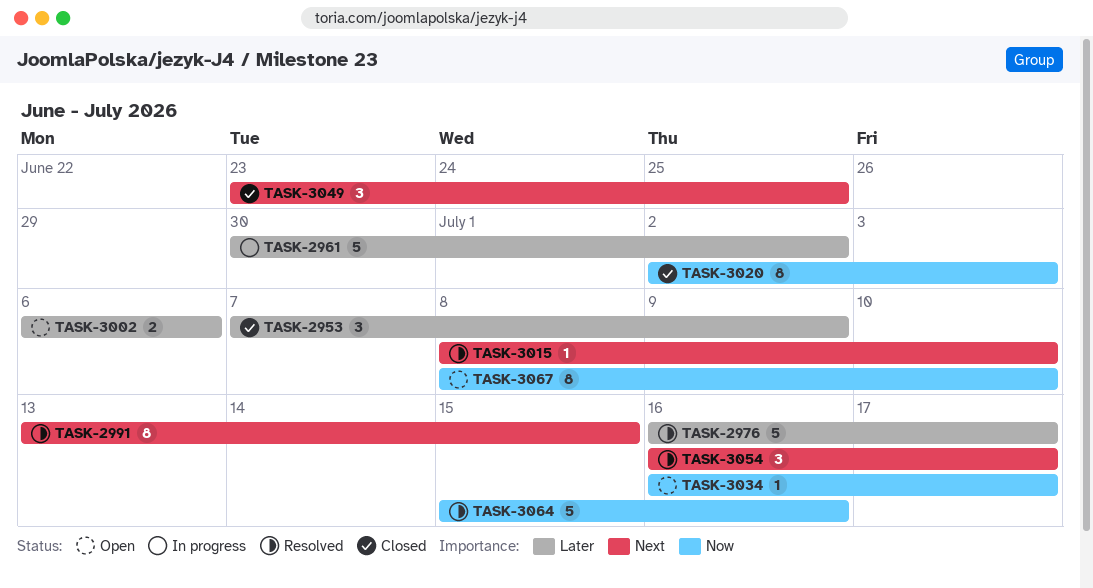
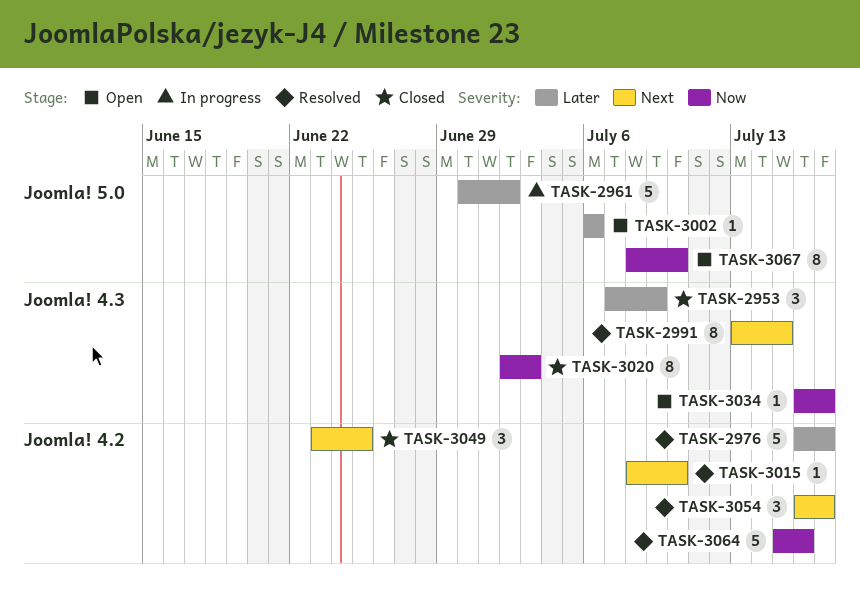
TASK-3002, estimate: 2 -> 1

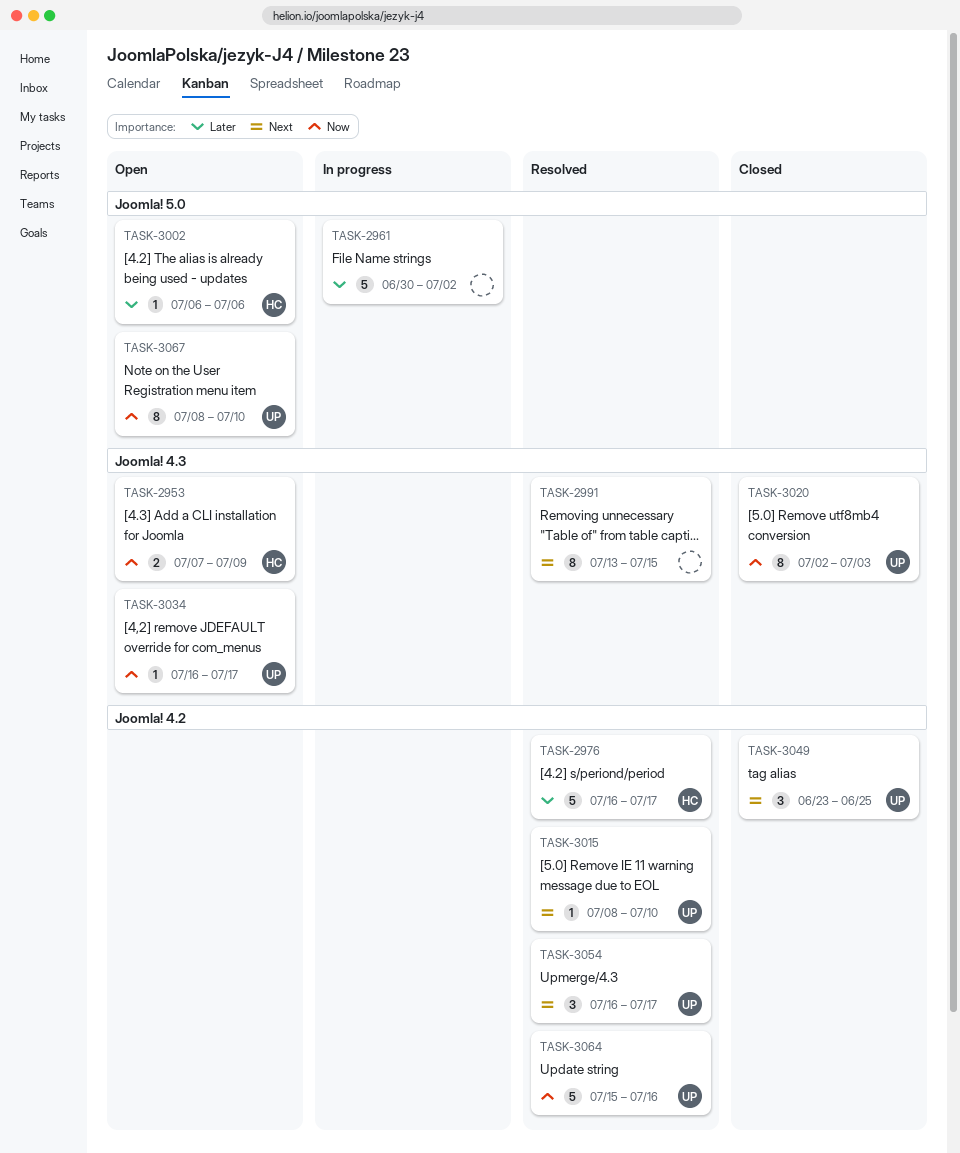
TASK-2953, status: Closed -> Open
TASK-2953, priority: Later -> Now
TASK-2953, estimate: 3 -> 2

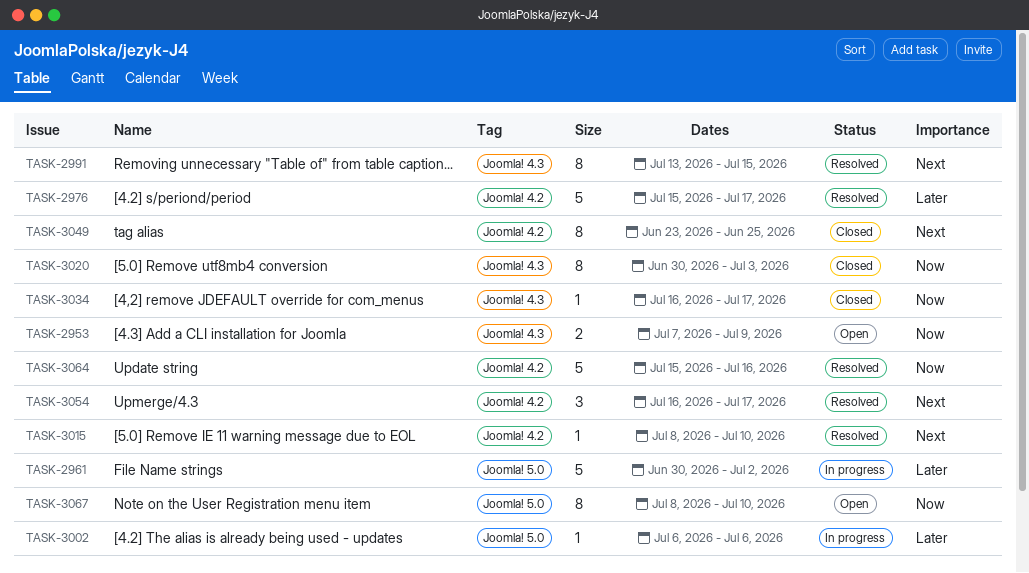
TASK-2976, start: Jul 16 -> Jul 15
TASK-3002, status: Open -> In progress
TASK-3020, start: Jul 2 -> Jun 30
TASK-3034, status: Open -> Closed
TASK-3049, estimate: 3 -> 8

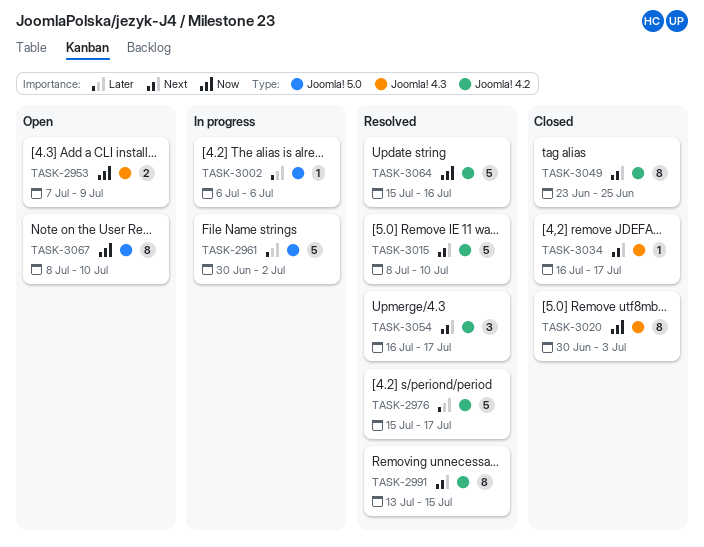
TASK-2991, label: Joomla! 4.3 -> Joomla! 4.2
TASK-3015, estimate: 1 -> 5
TASK-3034, priority: Now -> Next

